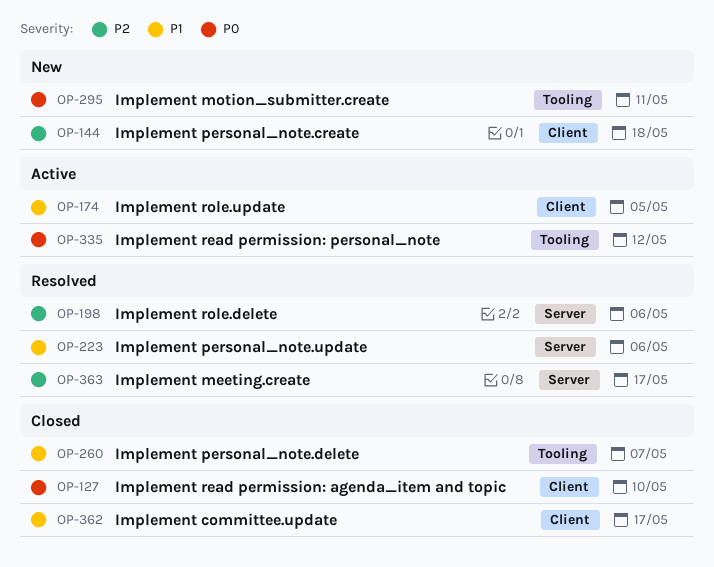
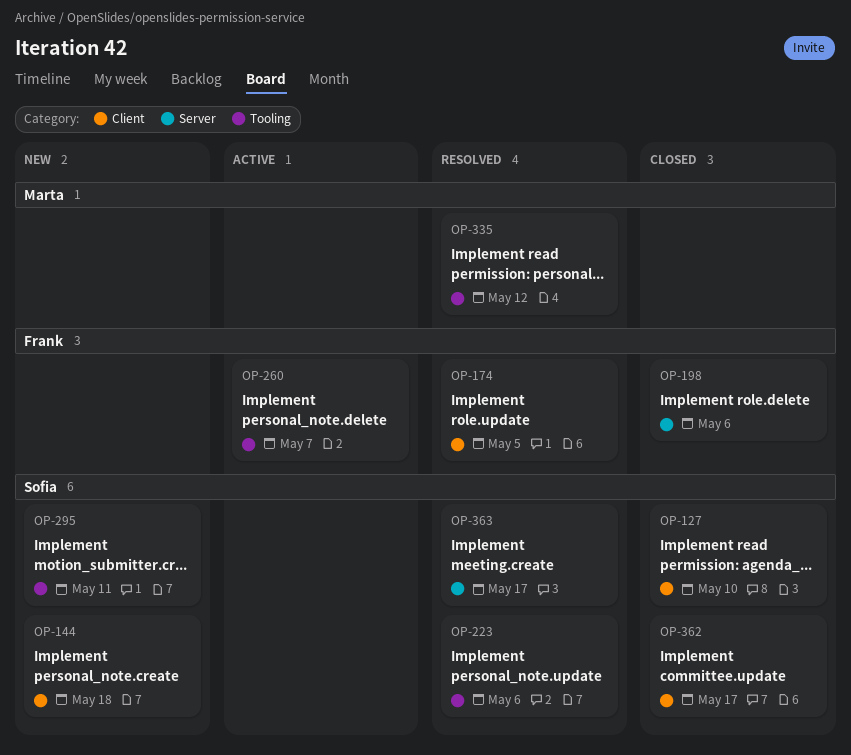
OP-174, status: Active -> Resolved
OP-198, status: Resolved -> Closed
OP-223, label: Server -> Tooling
OP-260, status: Closed -> Active
OP-335, status: Active -> Resolved

